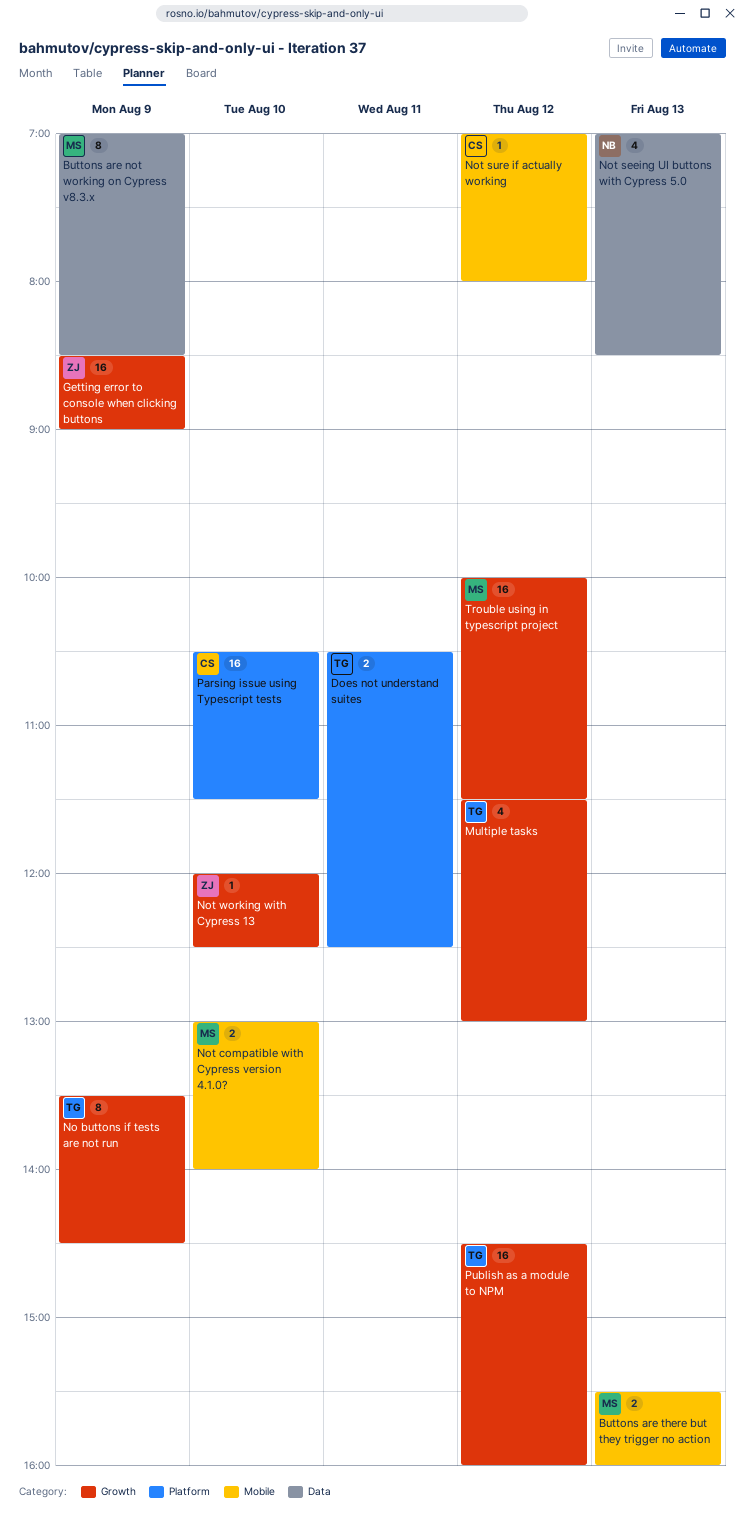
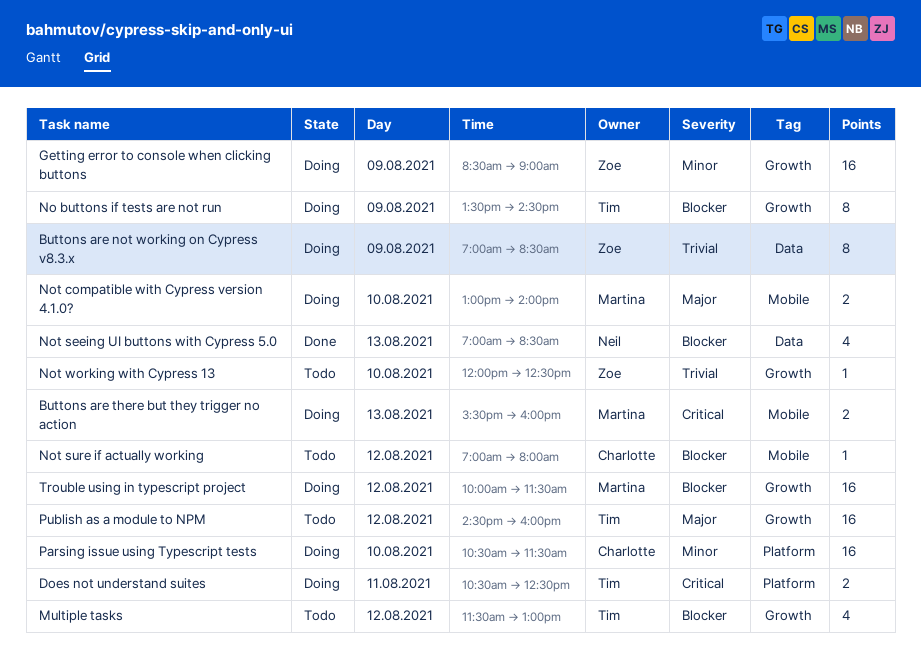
Buttons are not working on Cypress v8.3.x, owner: Martina -> Zoe

